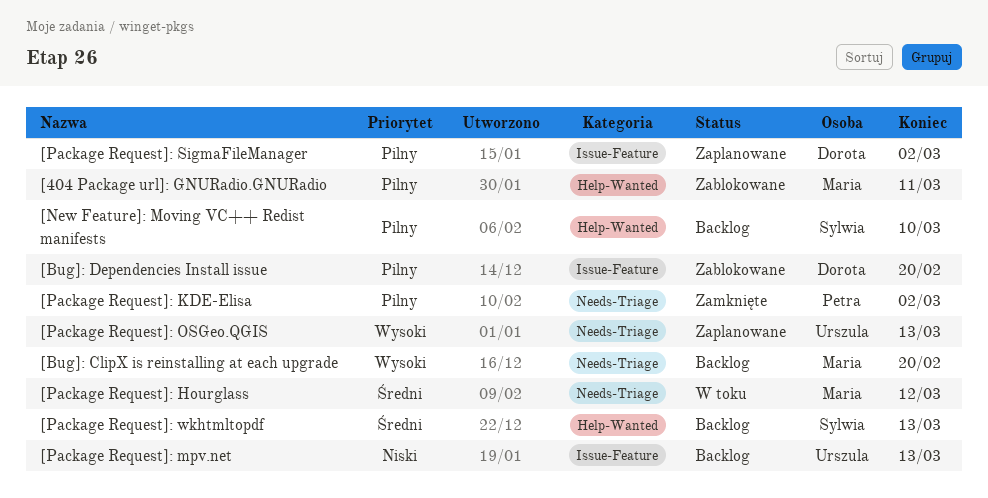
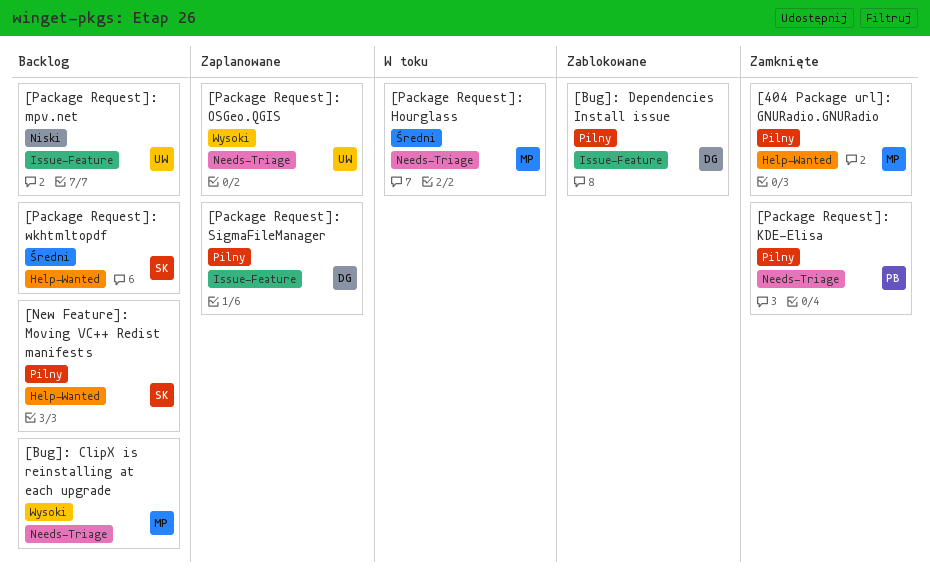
[404 Package url]: GNURadio.GNURadio, status: Zablokowane -> Zamknięte

